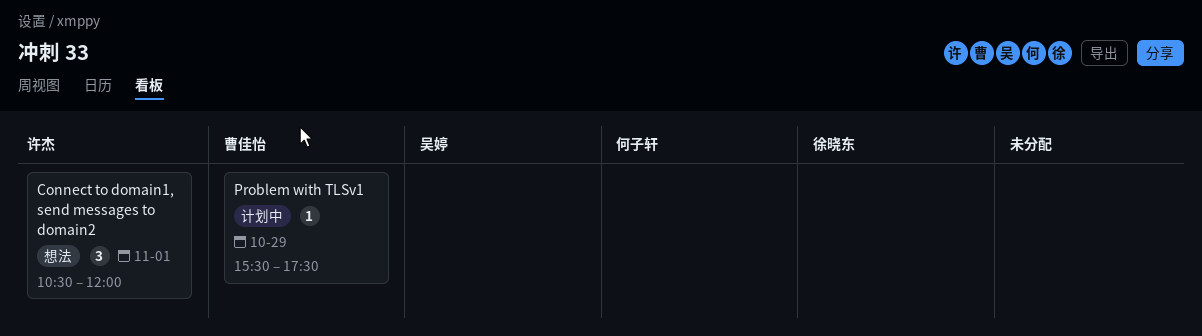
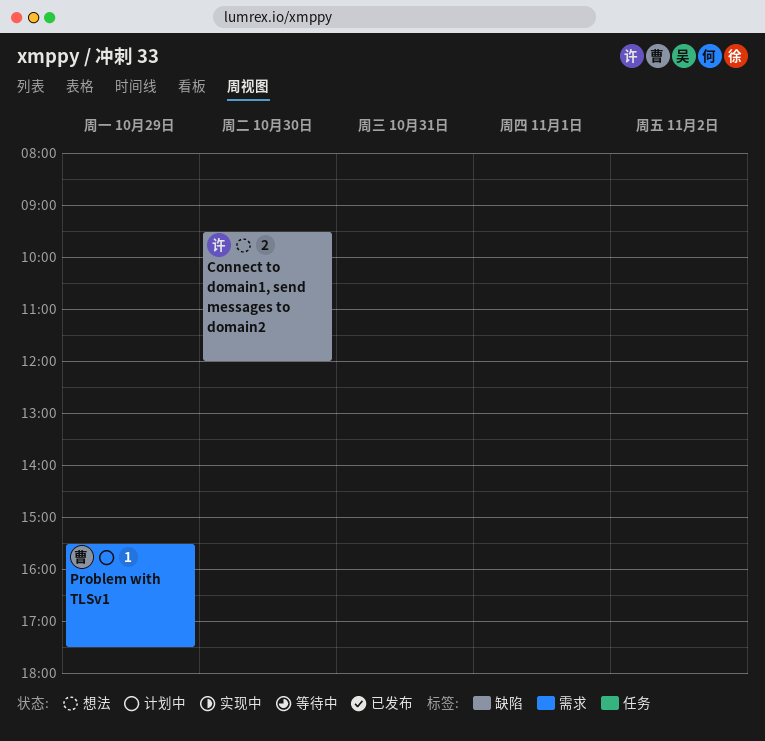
Connect to domain1, send messages to domain2, estimate: 3 -> 2
Connect to domain1, send messages to domain2, day: Nov 1 -> Oct 30
Connect to domain1, send messages to domain2, begins: 10:30 -> 09:30

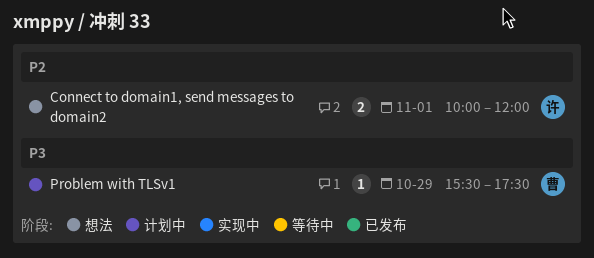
Connect to domain1, send messages to domain2, day: Oct 30 -> Nov 1
Connect to domain1, send messages to domain2, begins: 09:30 -> 10:00

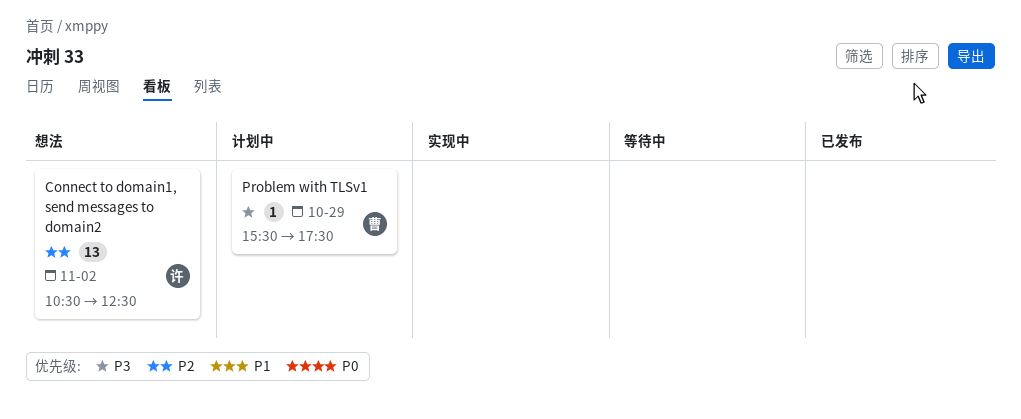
Connect to domain1, send messages to domain2, estimate: 2 -> 13
Connect to domain1, send messages to domain2, day: Nov 1 -> Nov 2
Connect to domain1, send messages to domain2, begins: 10:00 -> 10:30
Connect to domain1, send messages to domain2, ends: 12:00 -> 12:30

